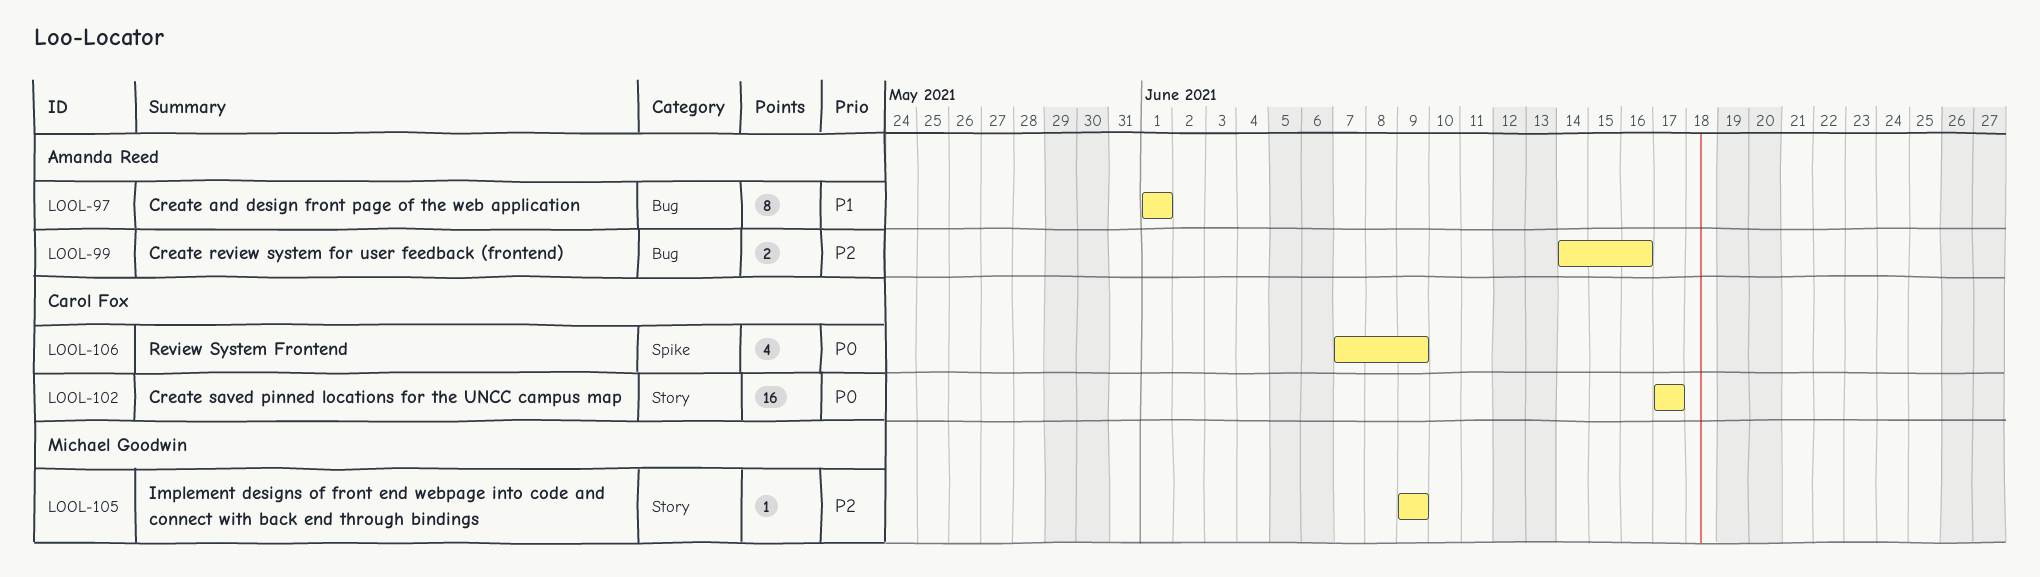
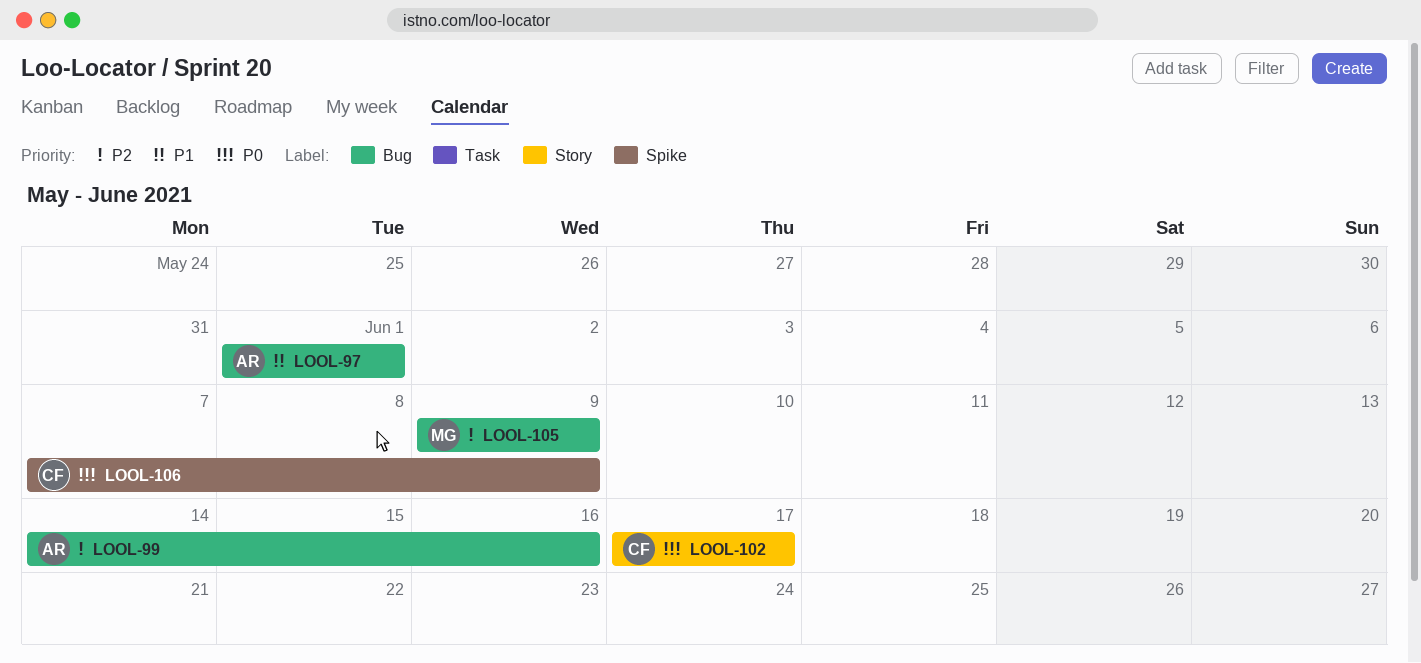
LOOL-105, label: Story -> Bug

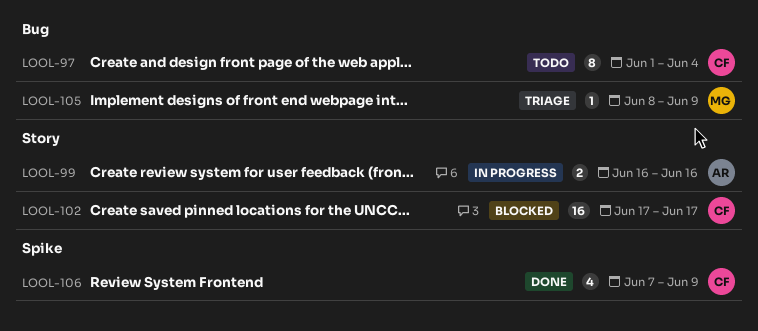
LOOL-97, owner: AR -> CF
LOOL-97, due: Jun 1 -> Jun 4
LOOL-99, label: Bug -> Story
LOOL-99, start: Jun 14 -> Jun 16
LOOL-105, start: Jun 9 -> Jun 8

